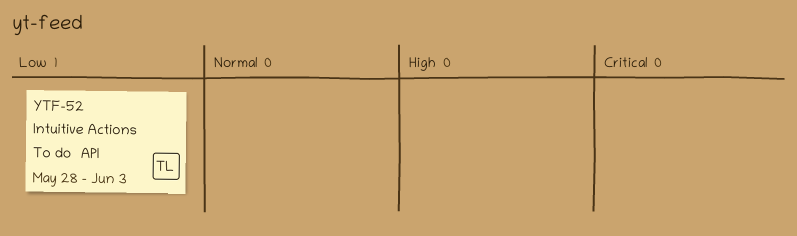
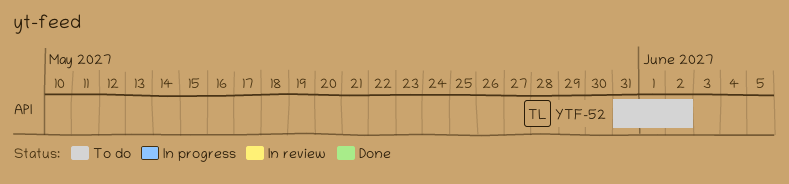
YTF-52, start: May 28 -> May 31
YTF-52, due: Jun 3 -> Jun 2

